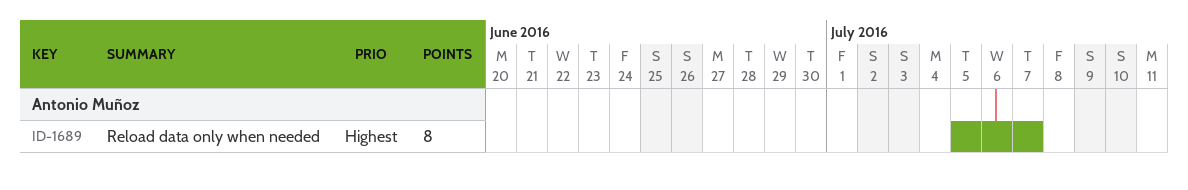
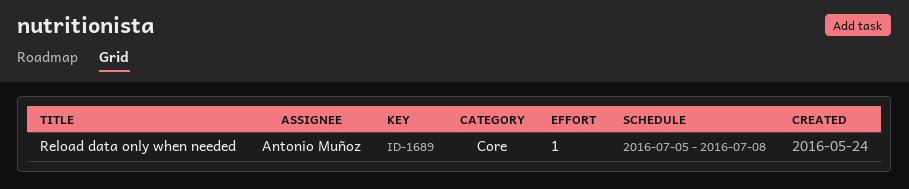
ID-1689, estimate: 8 -> 1
ID-1689, due: Jul 7 -> Jul 8

